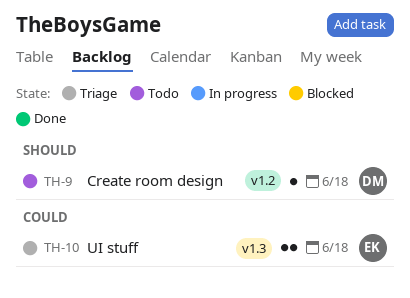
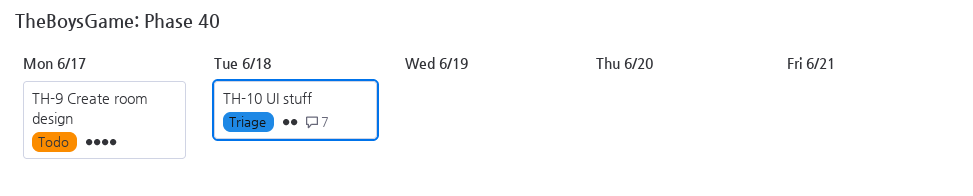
TH-9, estimate: 1 -> 4
TH-9, due: Jun 18 -> Jun 17

